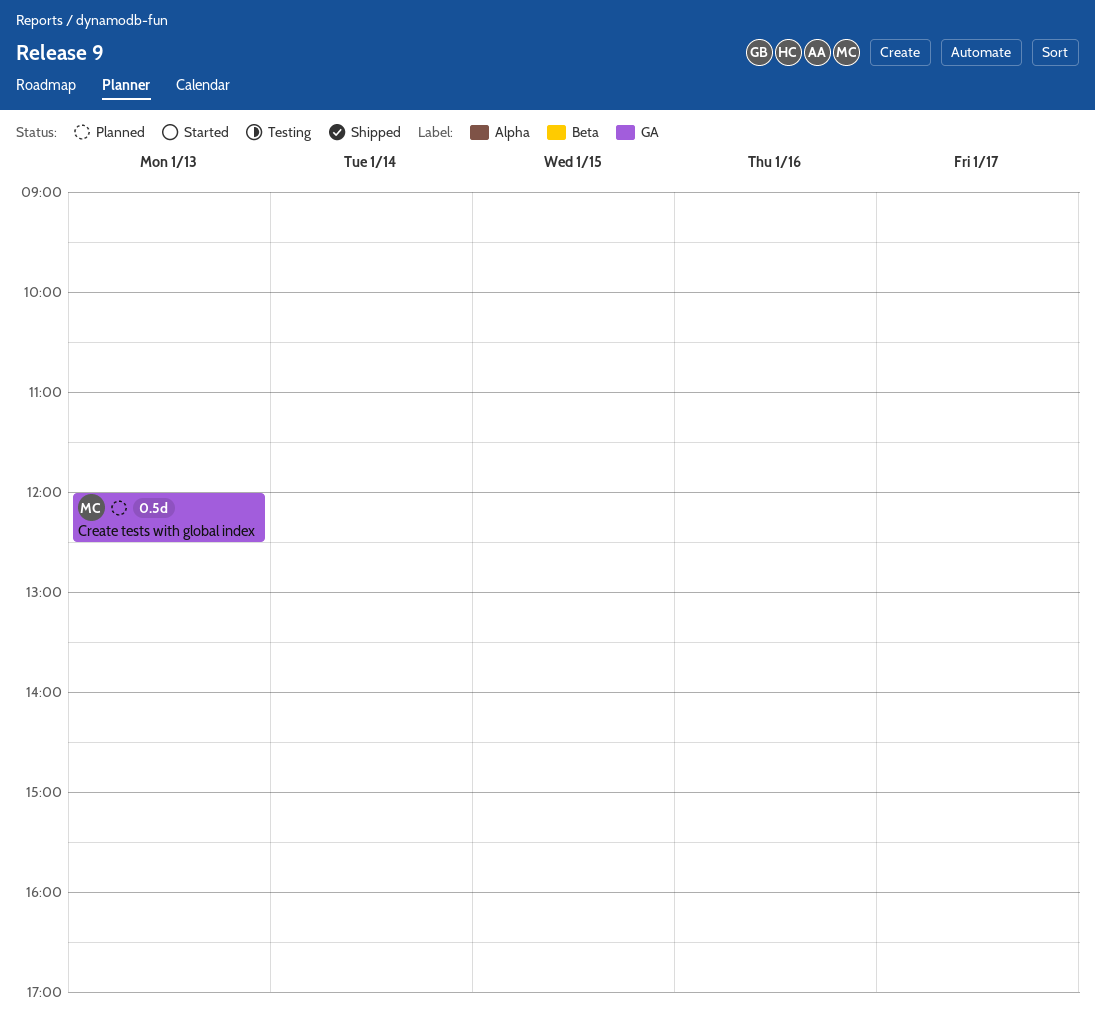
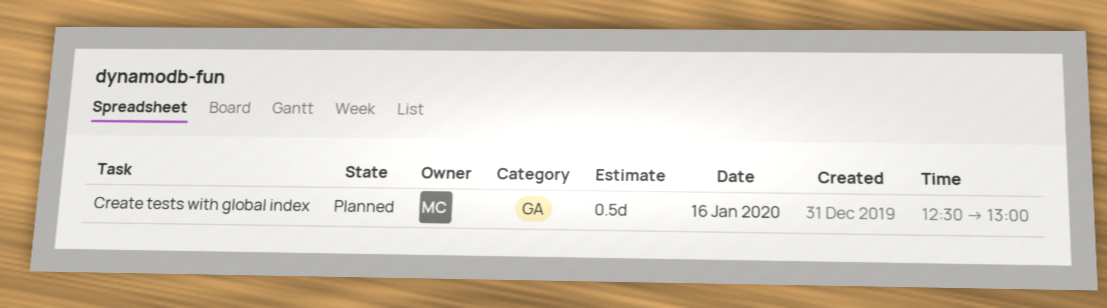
Create tests with global index, day: Jan 13 -> Jan 16
Create tests with global index, begins: 12:00 -> 12:30
Create tests with global index, ends: 12:30 -> 13:00

